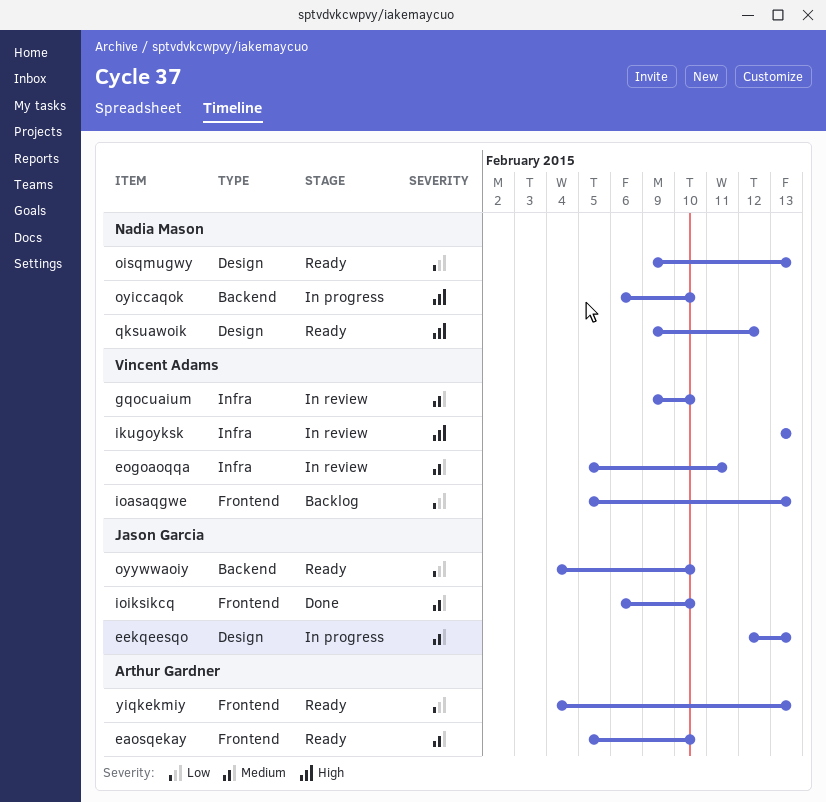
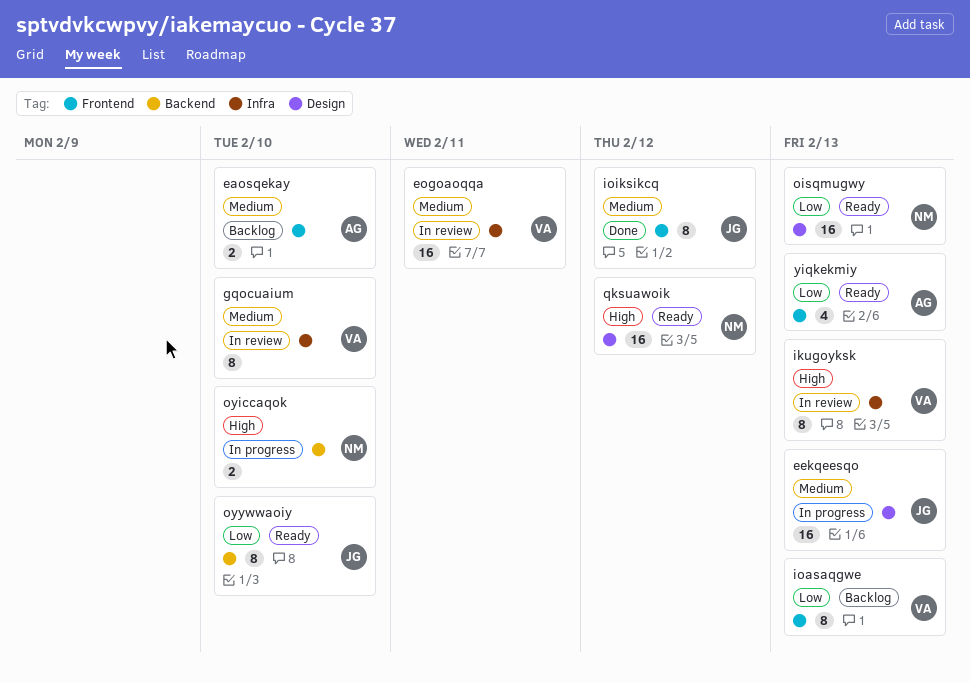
eaosqekay, status: Ready -> Backlog
ioiksikcq, due: Feb 10 -> Feb 12

